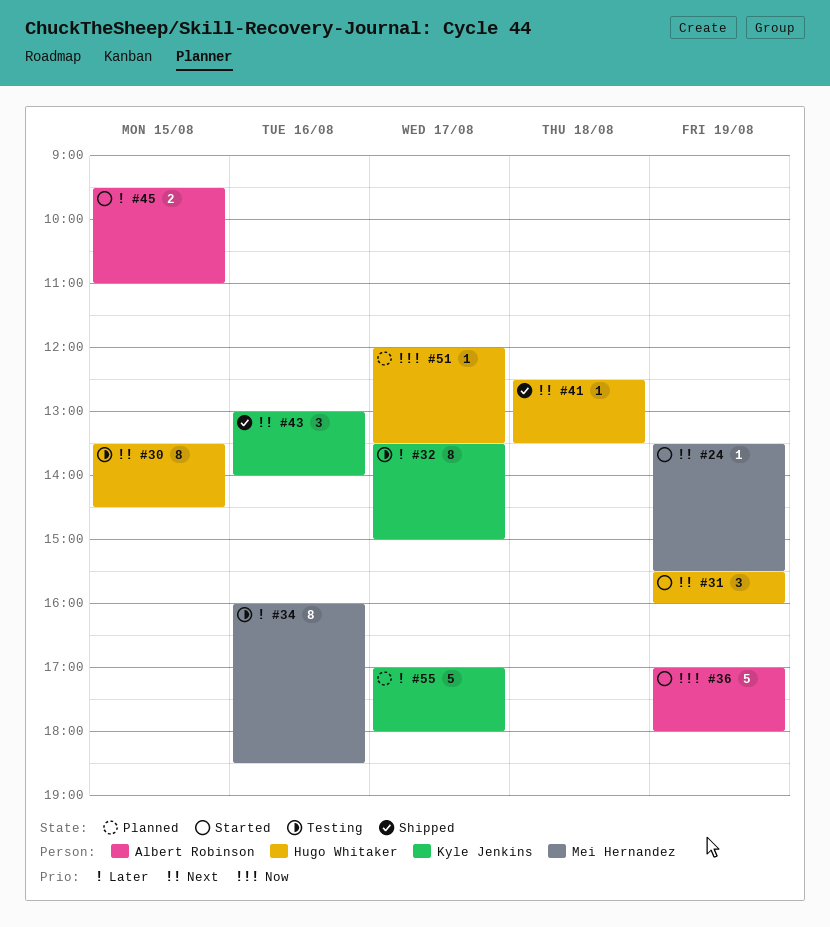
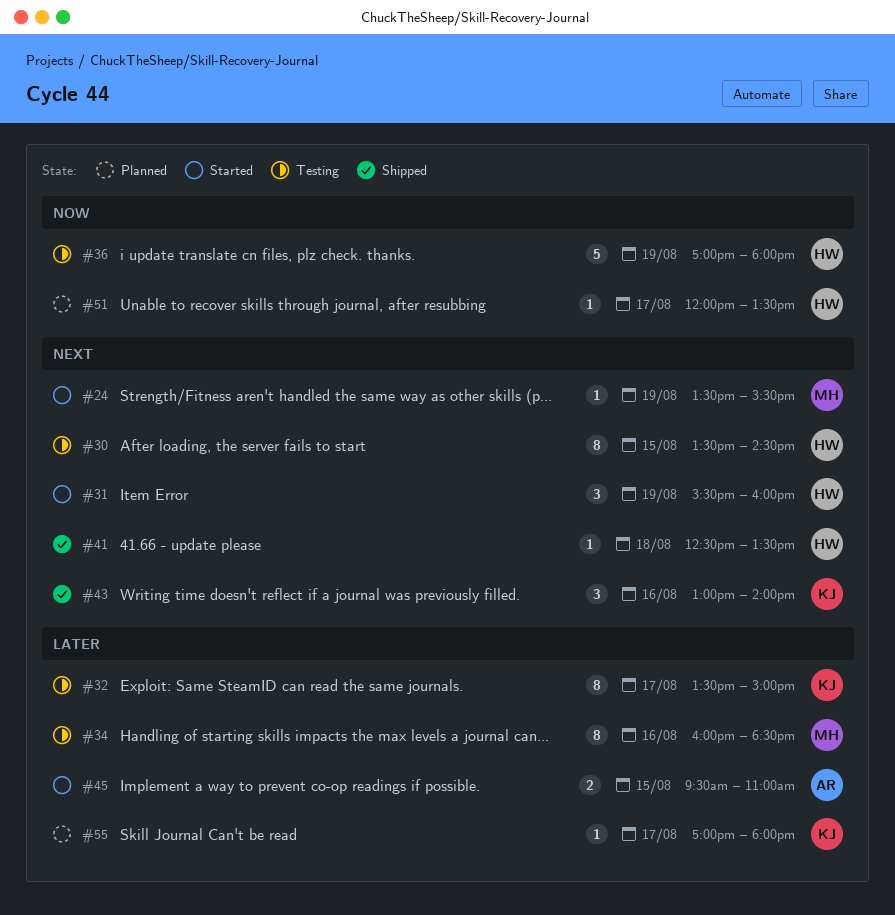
#36, status: Started -> Testing
#36, owner: Albert Robinson -> Hugo Whitaker
#55, estimate: 5 -> 1

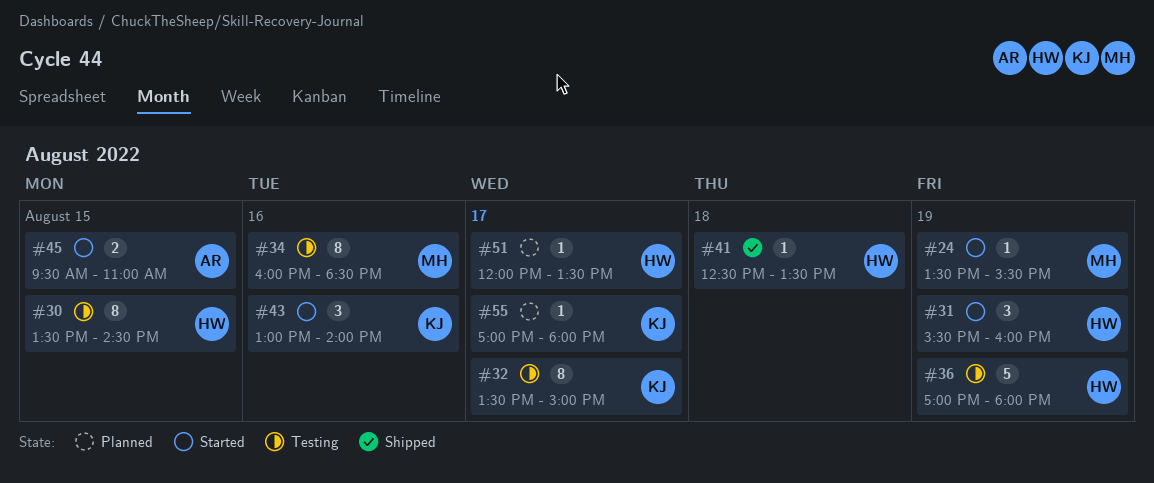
#43, status: Shipped -> Started

